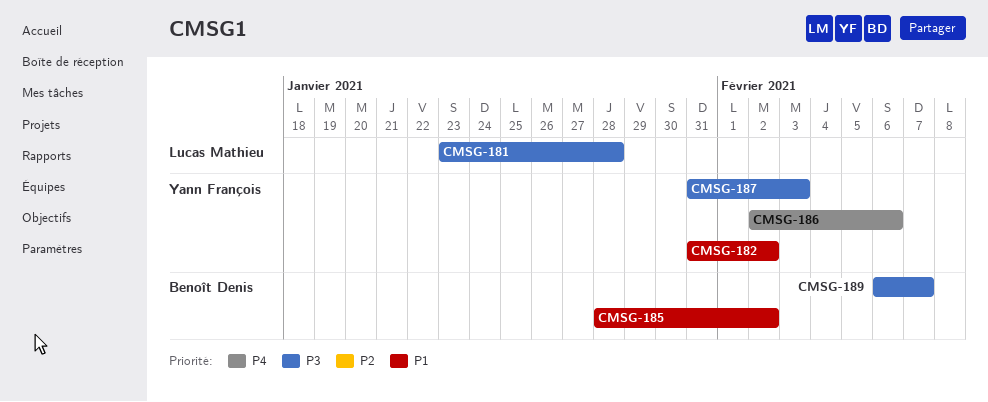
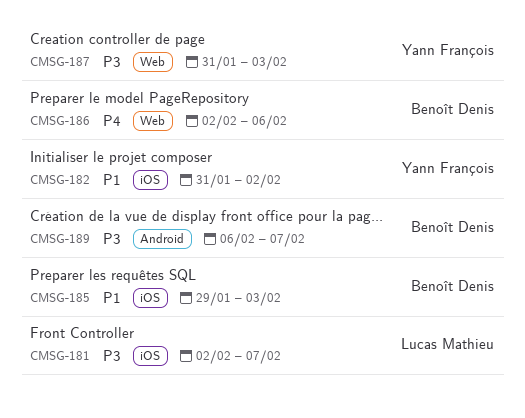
CMSG-181, start: Jan 23 -> Feb 2
CMSG-181, due: Jan 28 -> Feb 7
CMSG-185, start: Jan 28 -> Jan 29
CMSG-185, due: Feb 2 -> Feb 3
CMSG-186, owner: Yann François -> Benoît Denis

